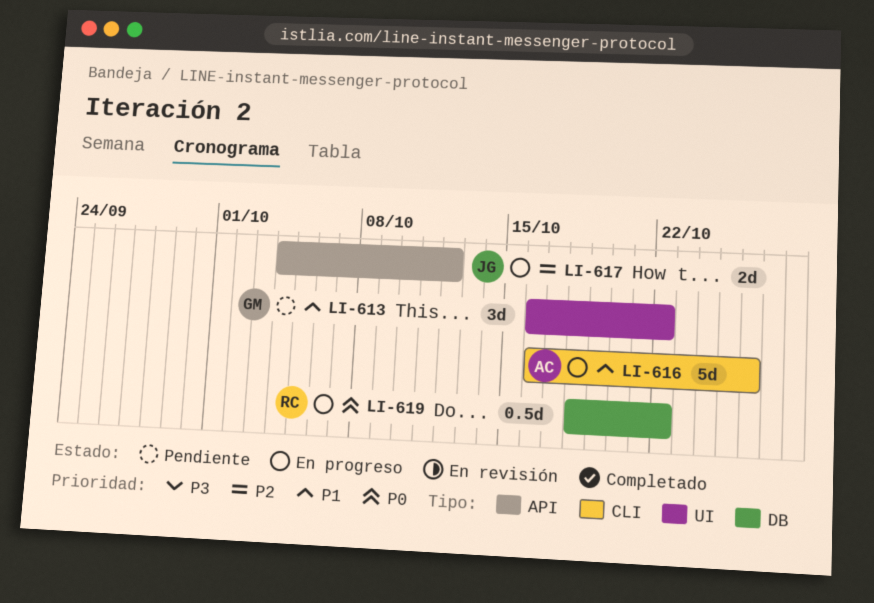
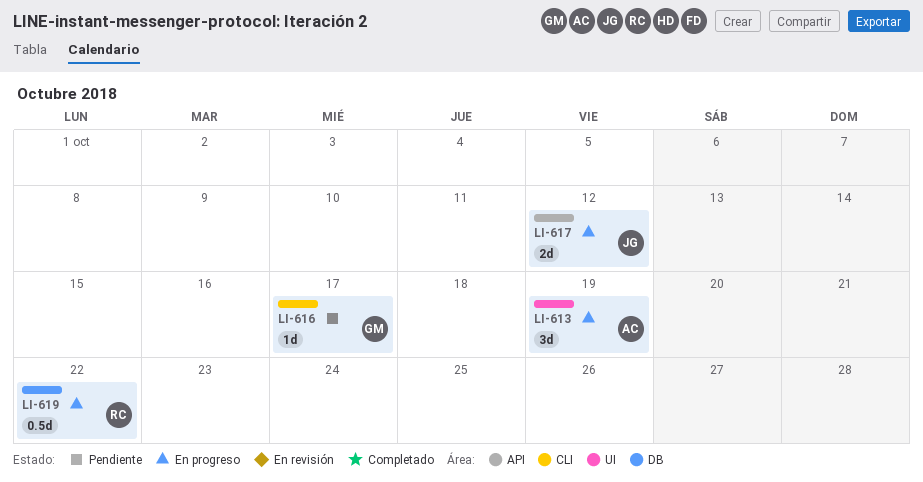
LI-613, status: Pendiente -> En progreso
LI-613, owner: GM -> AC
LI-613, due: Oct 22 -> Oct 19
LI-616, status: En progreso -> Pendiente
LI-616, owner: AC -> GM
LI-616, estimate: 5d -> 1d
LI-616, due: Oct 26 -> Oct 17

